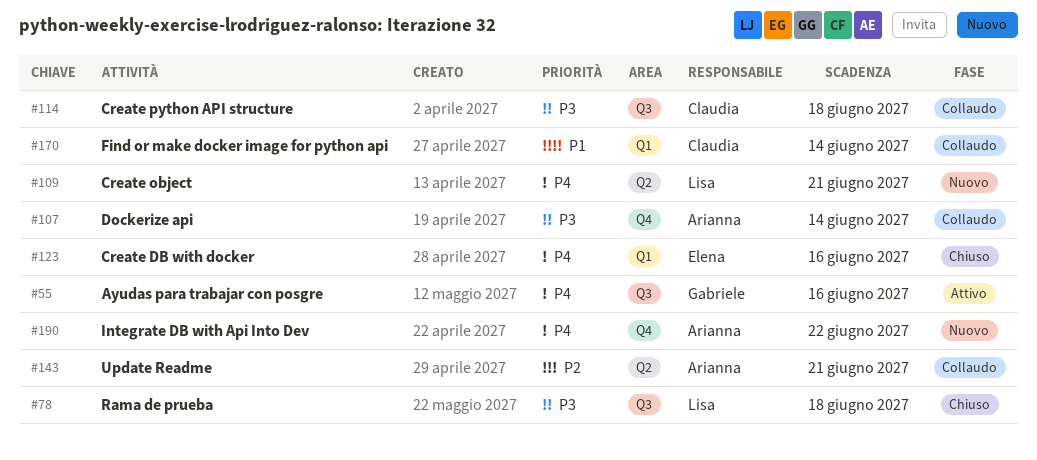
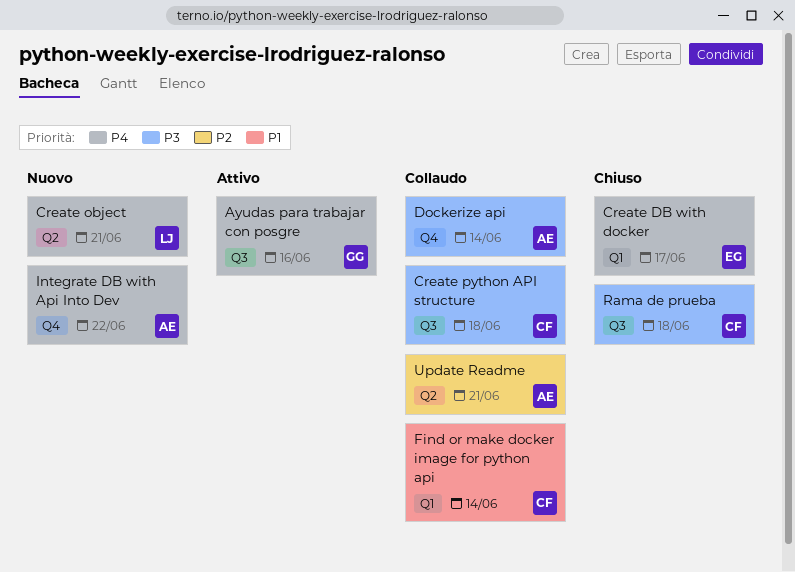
Create DB with docker, due: Jun 16 -> Jun 17
Rama de prueba, owner: Lisa -> Claudia

